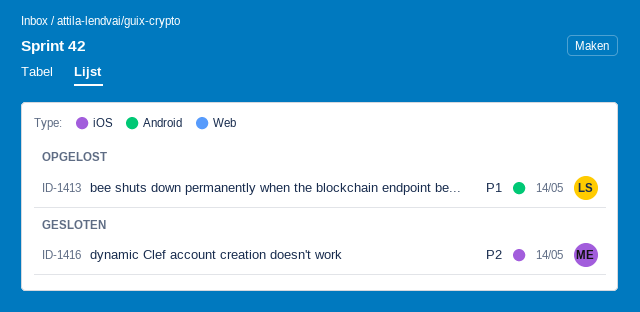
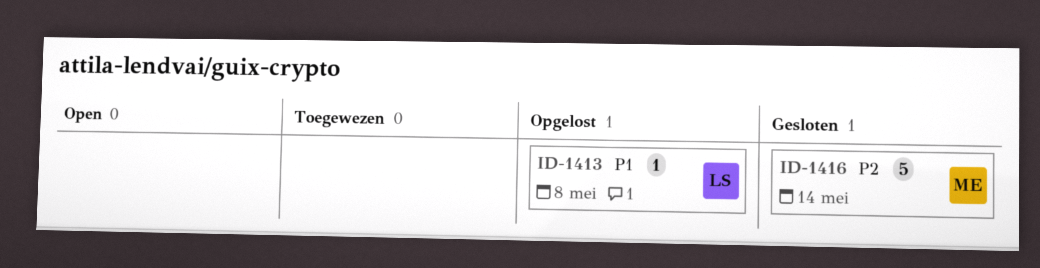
ID-1413, due: May 14 -> May 8

